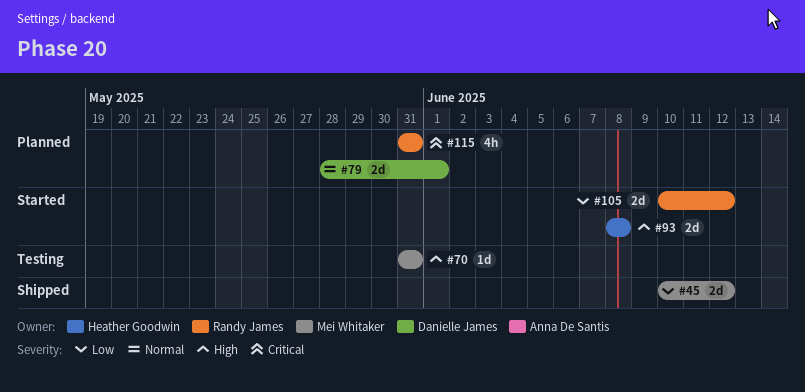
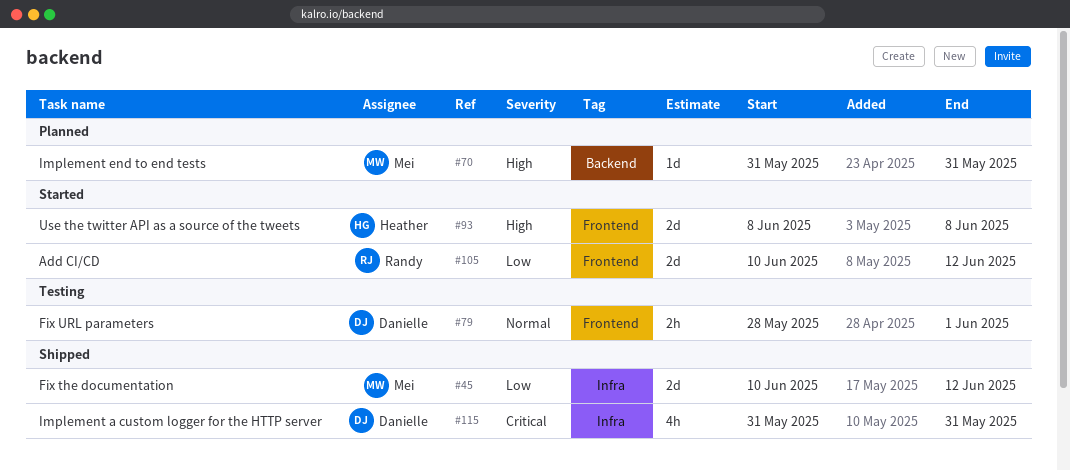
#70, status: Testing -> Planned
#79, status: Planned -> Testing
#79, estimate: 2d -> 2h
#115, status: Planned -> Shipped
#115, owner: Randy James -> Danielle James

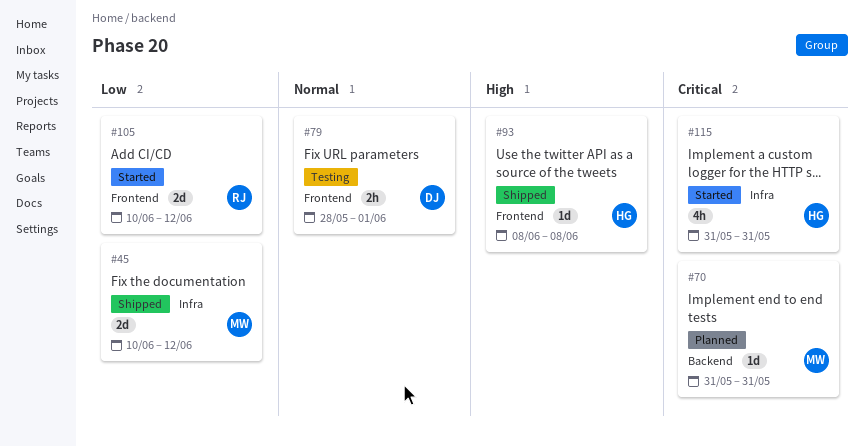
#70, priority: High -> Critical
#93, status: Started -> Shipped
#93, estimate: 2d -> 1d
#115, status: Shipped -> Started
#115, owner: Danielle -> Heather

